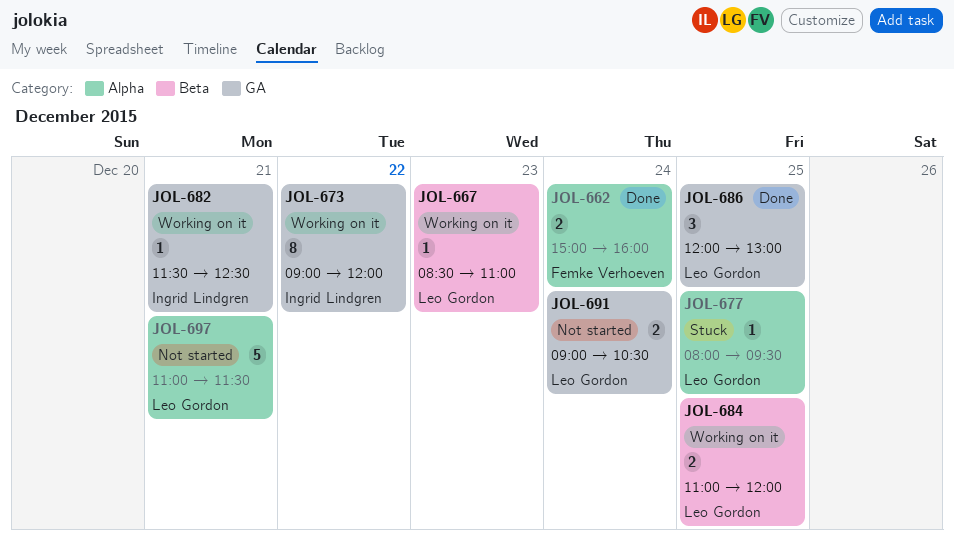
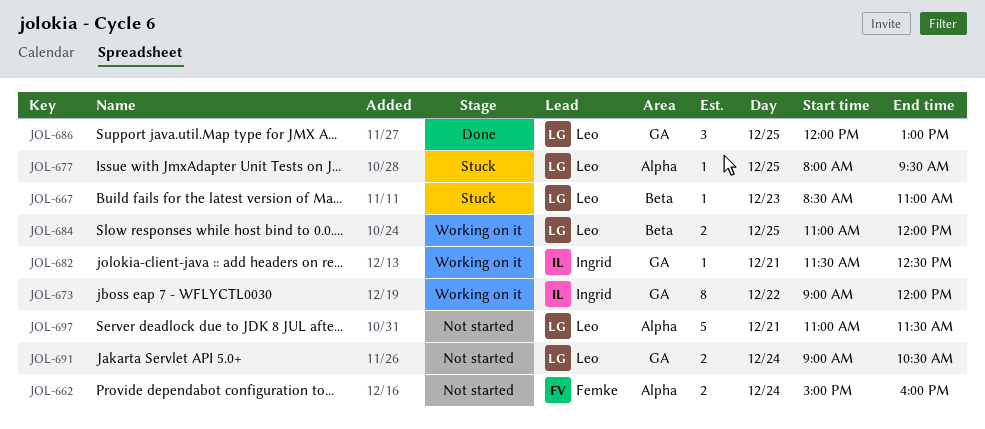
JOL-662, status: Done -> Not started
JOL-667, status: Working on it -> Stuck

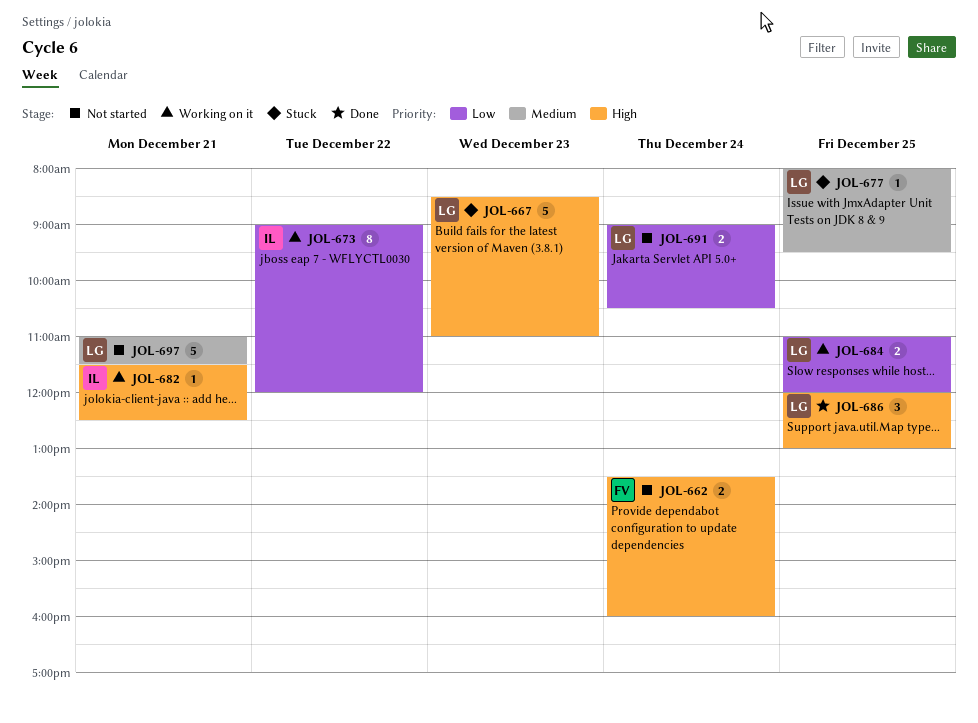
JOL-662, begins: 15:00 -> 13:30
JOL-667, estimate: 1 -> 5

